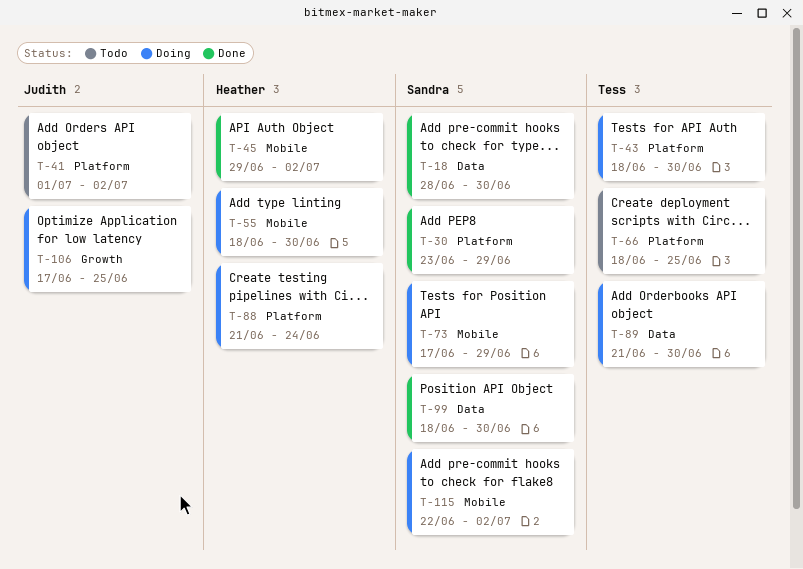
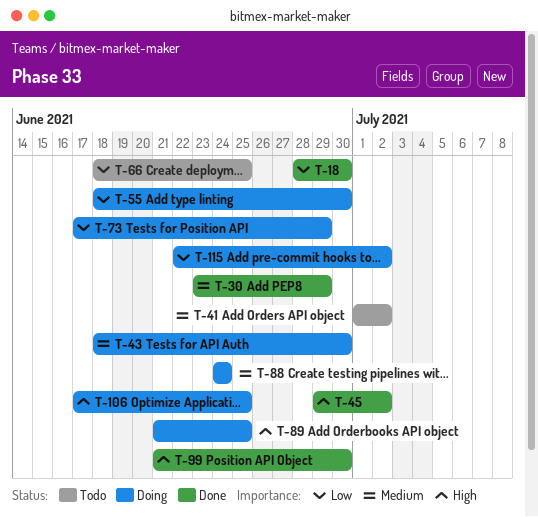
T-88, start: Jun 21 -> Jun 24
T-89, due: Jun 30 -> Jun 25
T-99, start: Jun 18 -> Jun 21

